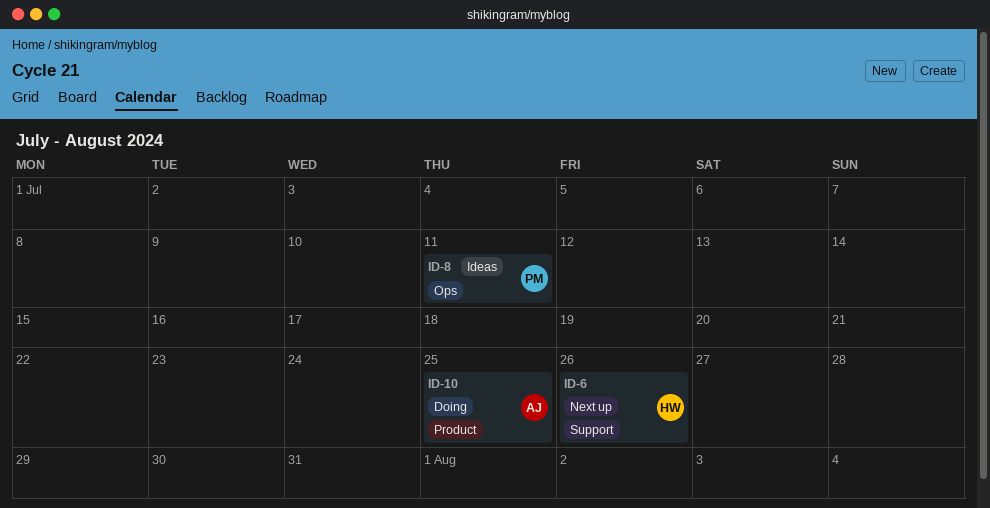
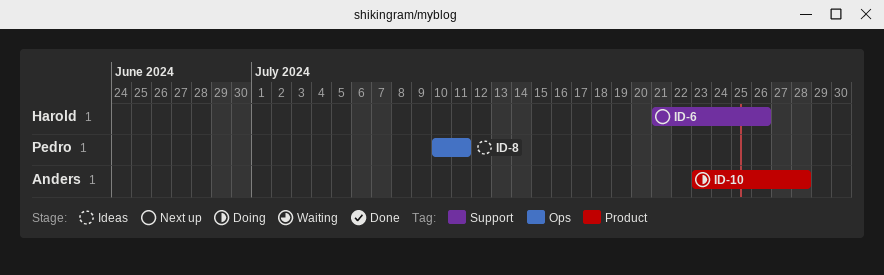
ID-10, due: Jul 25 -> Jul 28

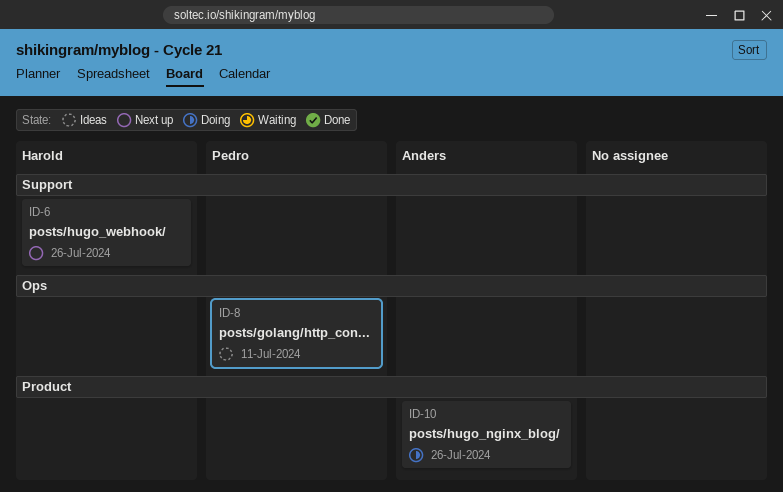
ID-10, due: Jul 28 -> Jul 26

